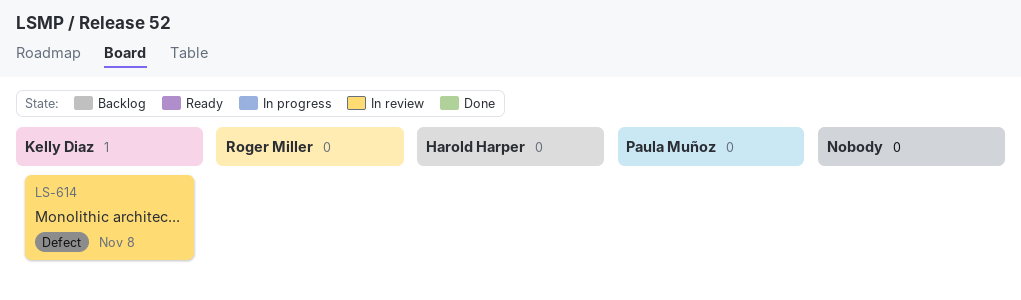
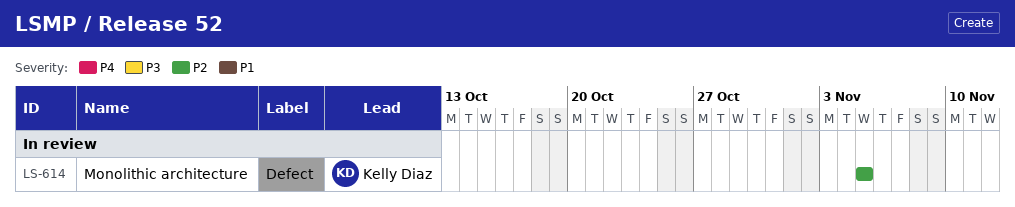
LS-614, due: Nov 8 -> Nov 5

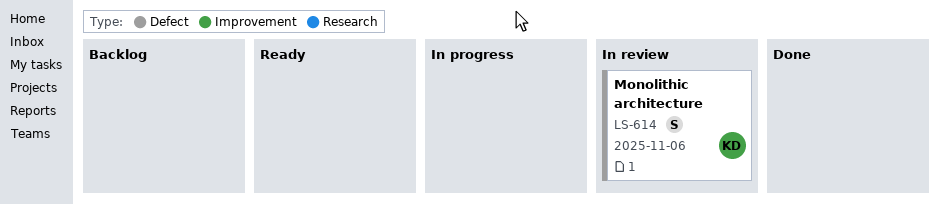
LS-614, due: Nov 5 -> Nov 6

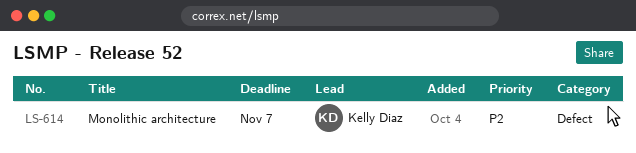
LS-614, due: Nov 6 -> Nov 7

